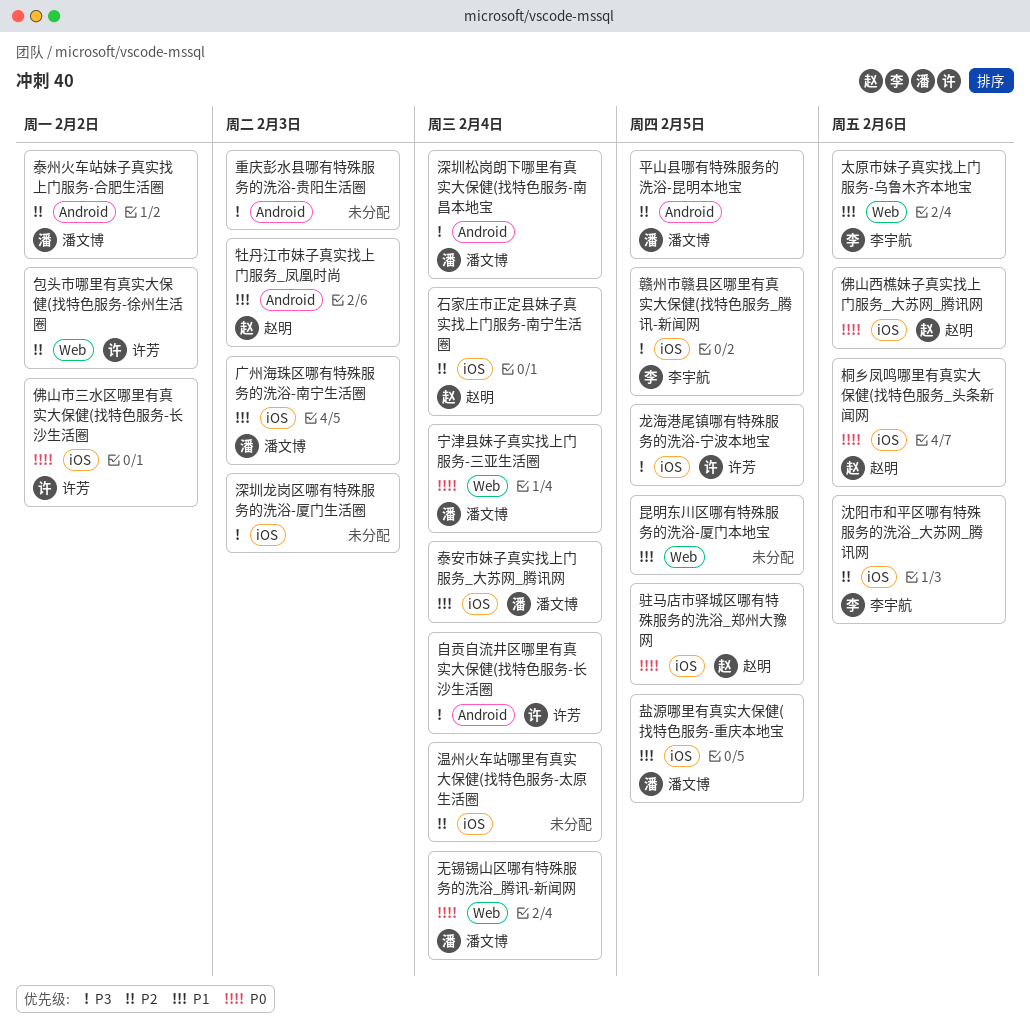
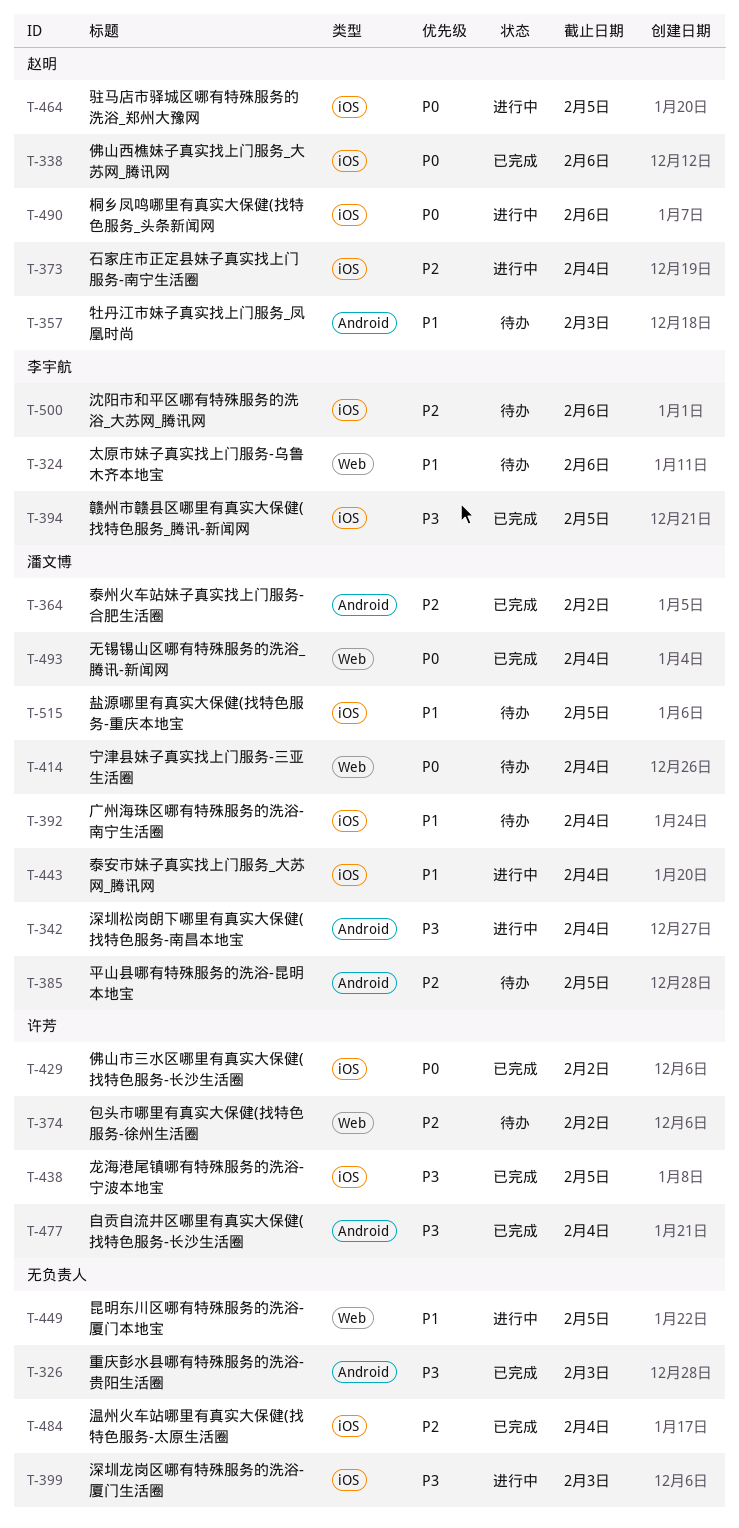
广州海珠区哪有特殊服务的洗浴-南宁生活圈, due: Feb 3 -> Feb 4

